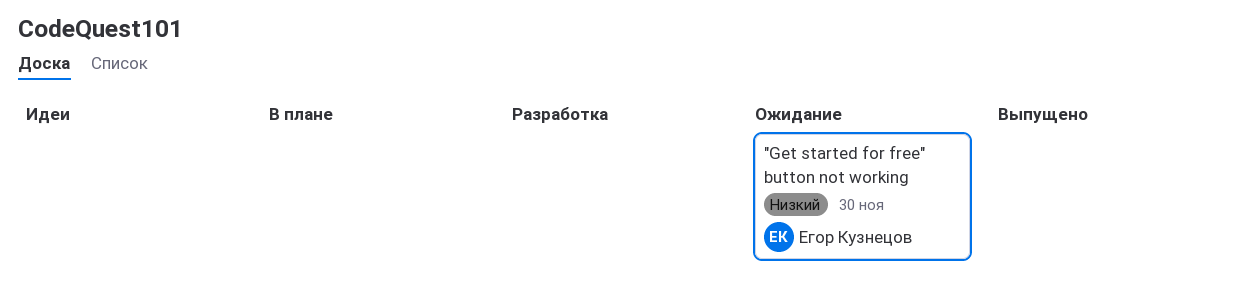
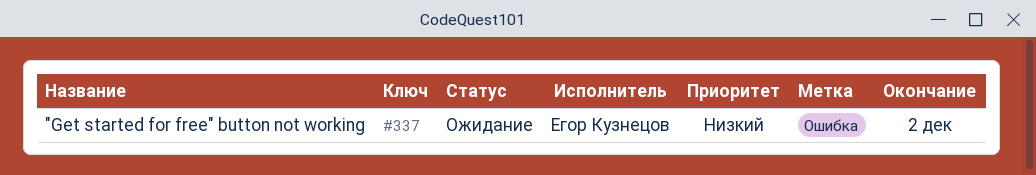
"Get started for free" button not working, due: Nov 30 -> Dec 2

